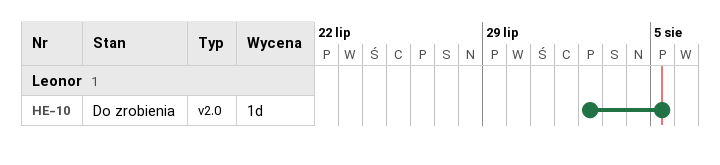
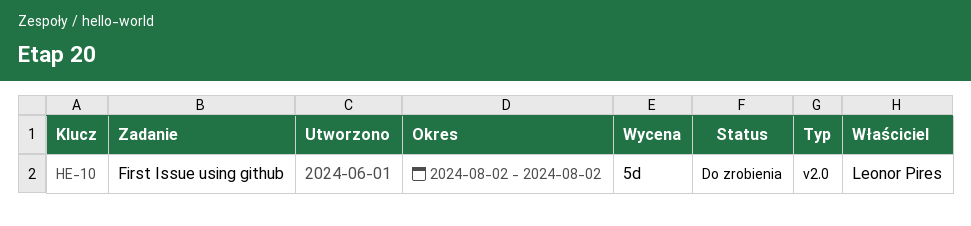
HE-10, estimate: 1d -> 5d
HE-10, due: Aug 5 -> Aug 2

